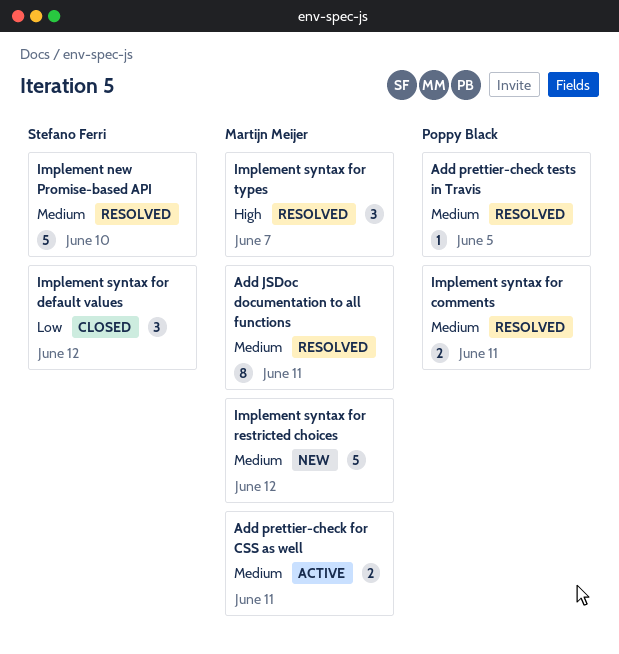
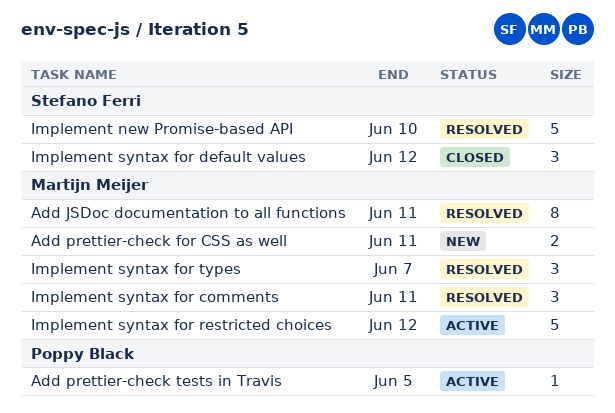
Add prettier-check for CSS as well, status: Active -> New
Add prettier-check tests in Travis, status: Resolved -> Active
Implement syntax for comments, owner: Poppy Black -> Martijn Meijer
Implement syntax for comments, estimate: 2 -> 3
Implement syntax for restricted choices, status: New -> Active

